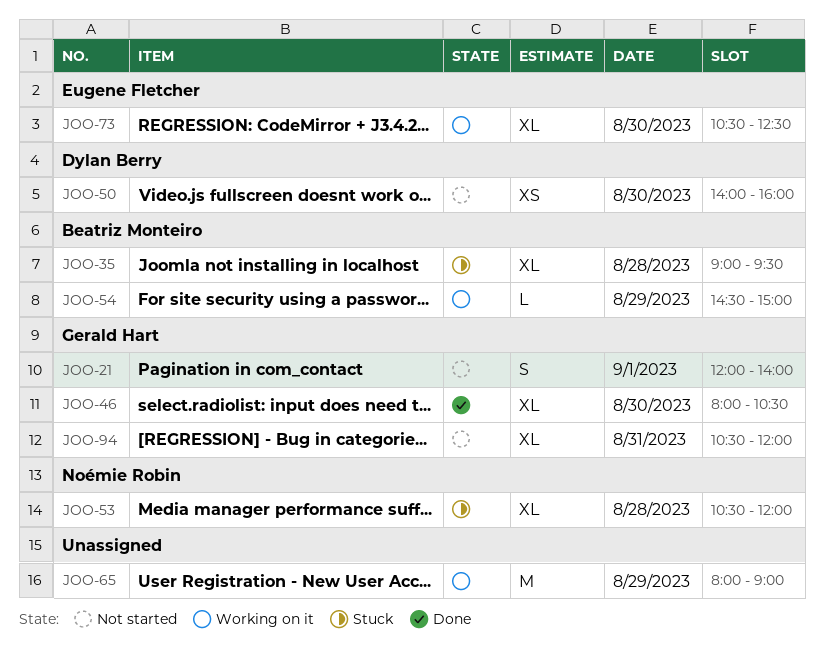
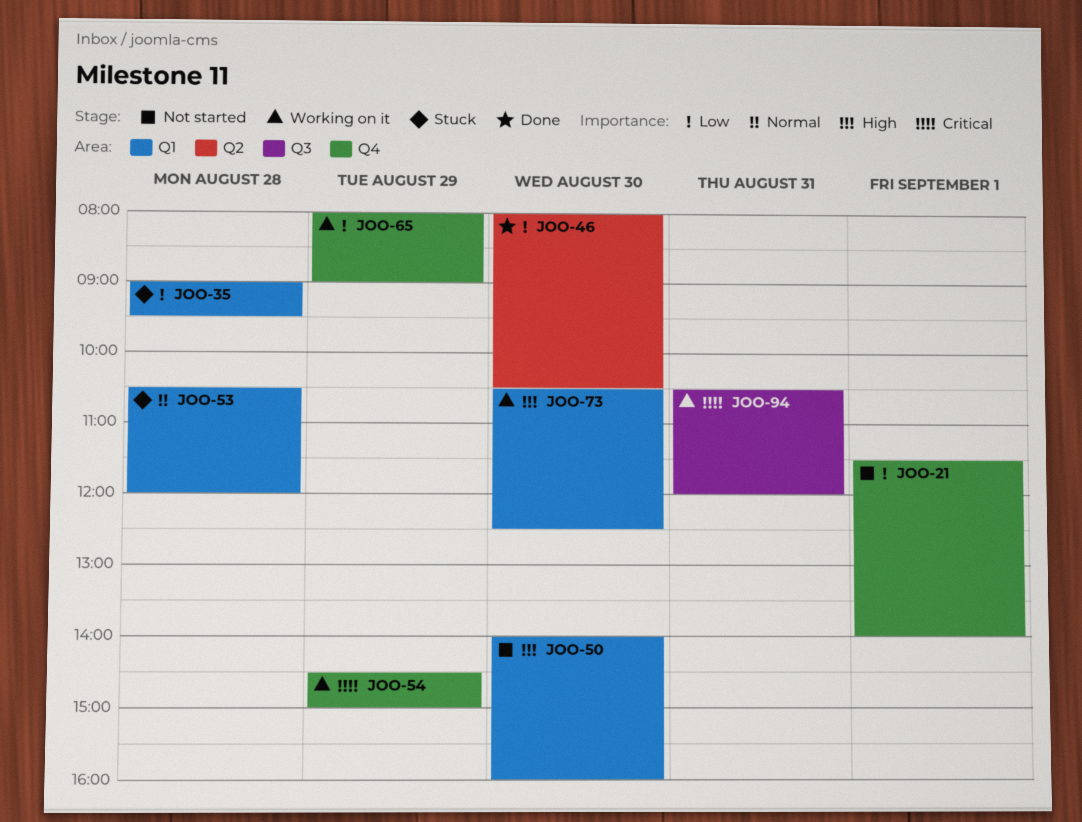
JOO-21, begins: 12:00 -> 11:30
JOO-94, status: Not started -> Working on it

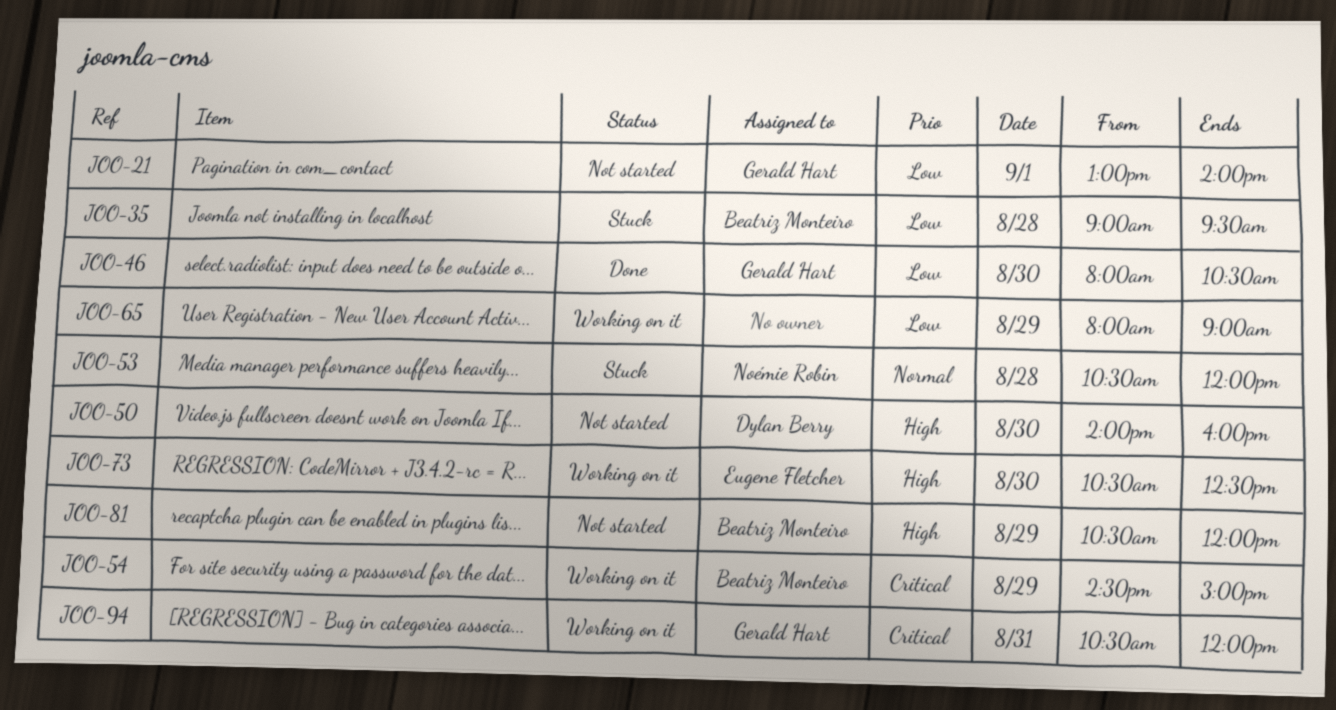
JOO-21, begins: 11:30 -> 13:00
JOO-81: none -> present

